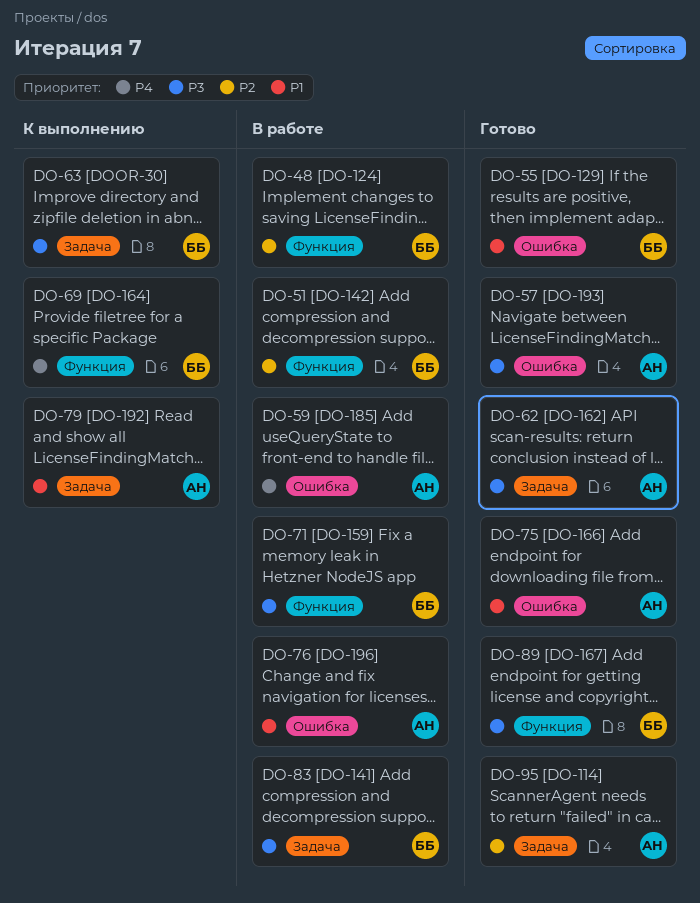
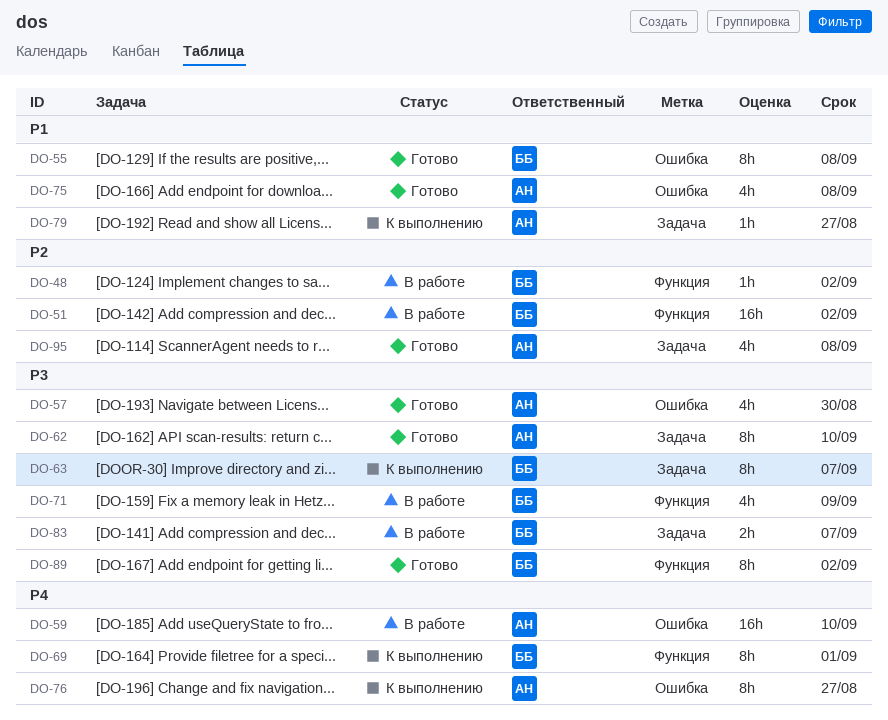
DO-76, status: В работе -> К выполнению
DO-76, priority: P1 -> P4

